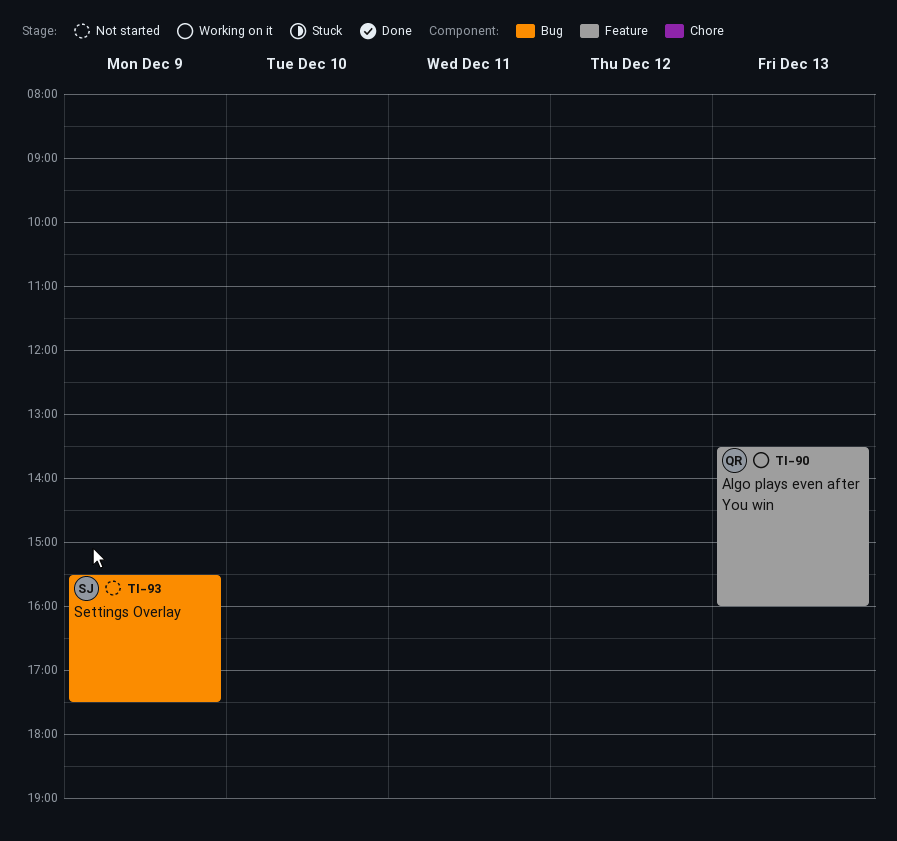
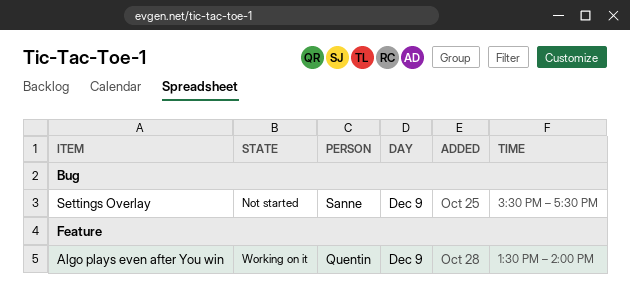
Algo plays even after You win, day: Dec 13 -> Dec 9
Algo plays even after You win, ends: 16:00 -> 14:00

